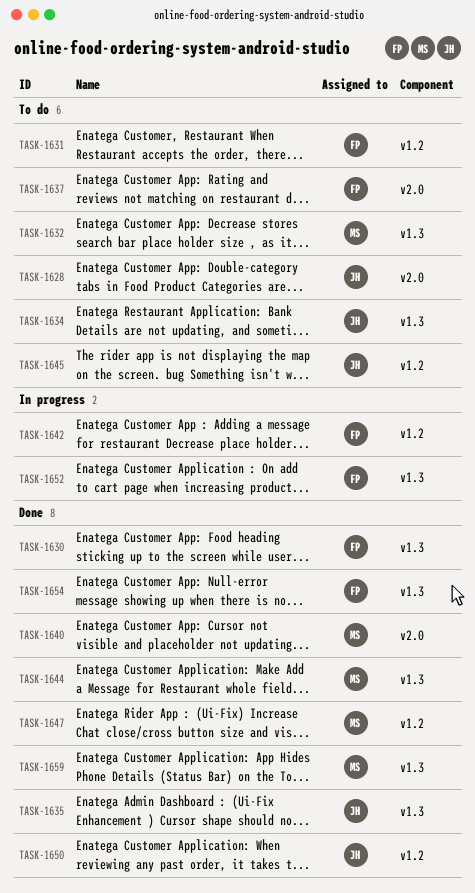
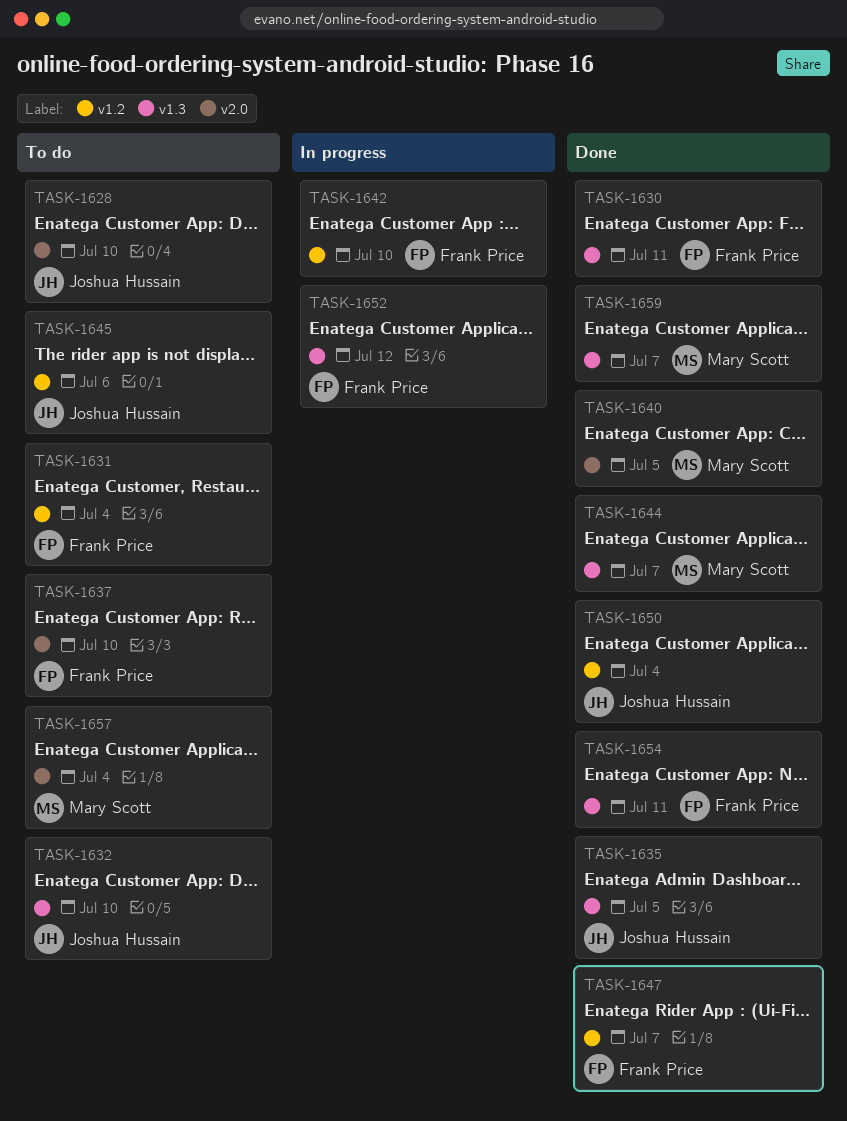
TASK-1632, owner: Mary Scott -> Joshua Hussain
TASK-1634: present -> none
TASK-1647, owner: Mary Scott -> Frank Price
TASK-1657: none -> present

